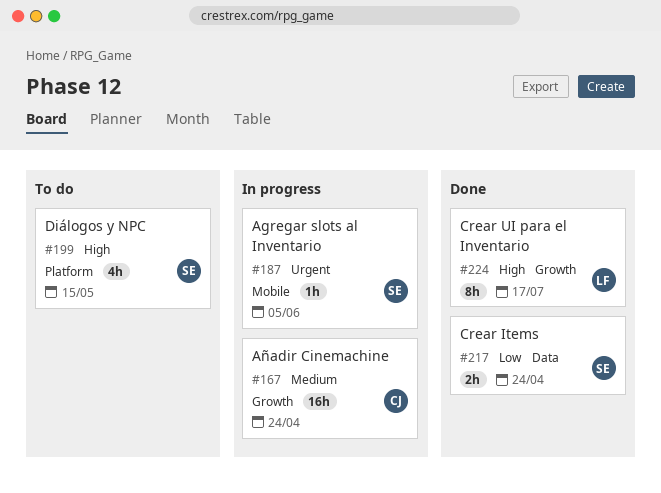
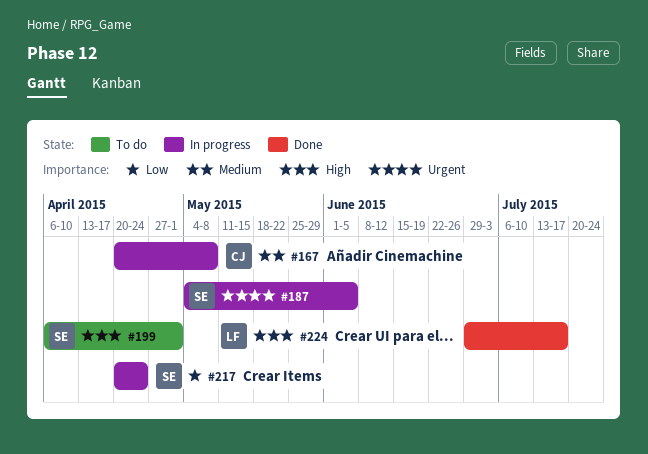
#167, due: Apr 24 -> May 8
#199, due: May 15 -> May 1
#217, status: Done -> In progress

